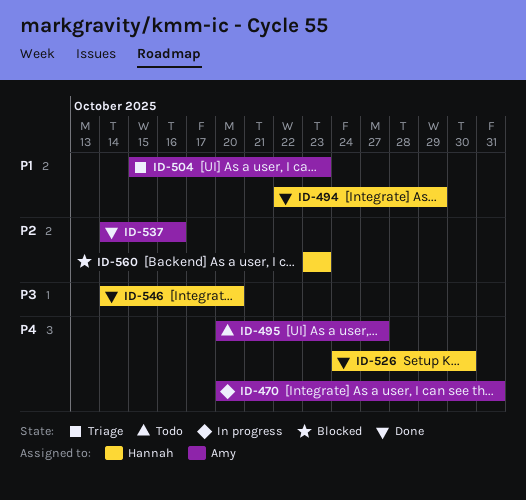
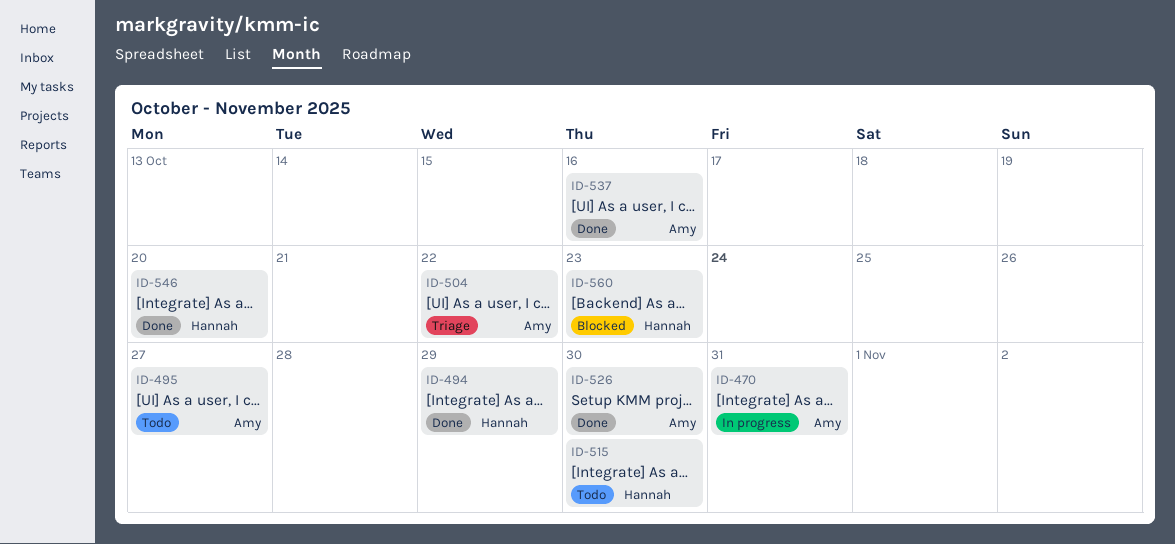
ID-504, due: Oct 23 -> Oct 22
ID-515: none -> present
ID-526, owner: Hannah -> Amy

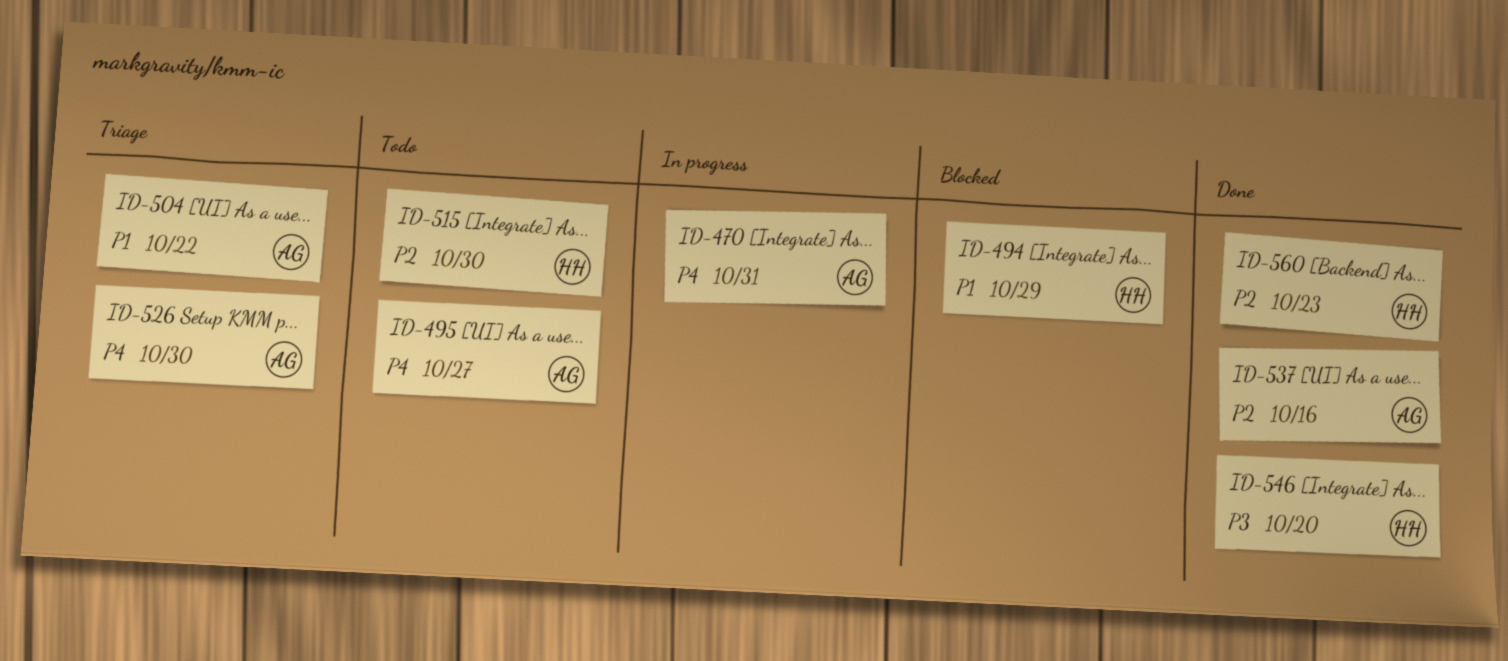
ID-494, status: Done -> Blocked
ID-526, status: Done -> Triage
ID-560, status: Blocked -> Done

